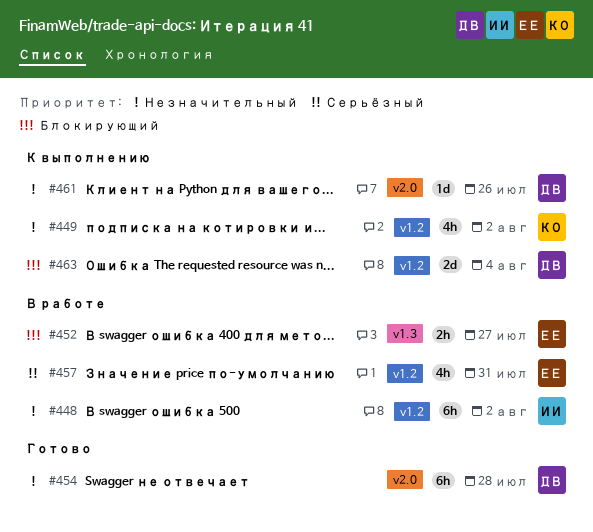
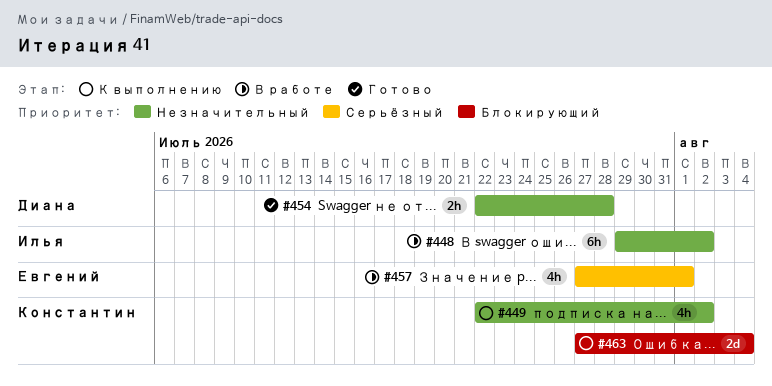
#452: present -> none
#454, estimate: 6h -> 2h
#457, due: Jul 31 -> Aug 1
#461: present -> none
#463, owner: Диана -> Константин

